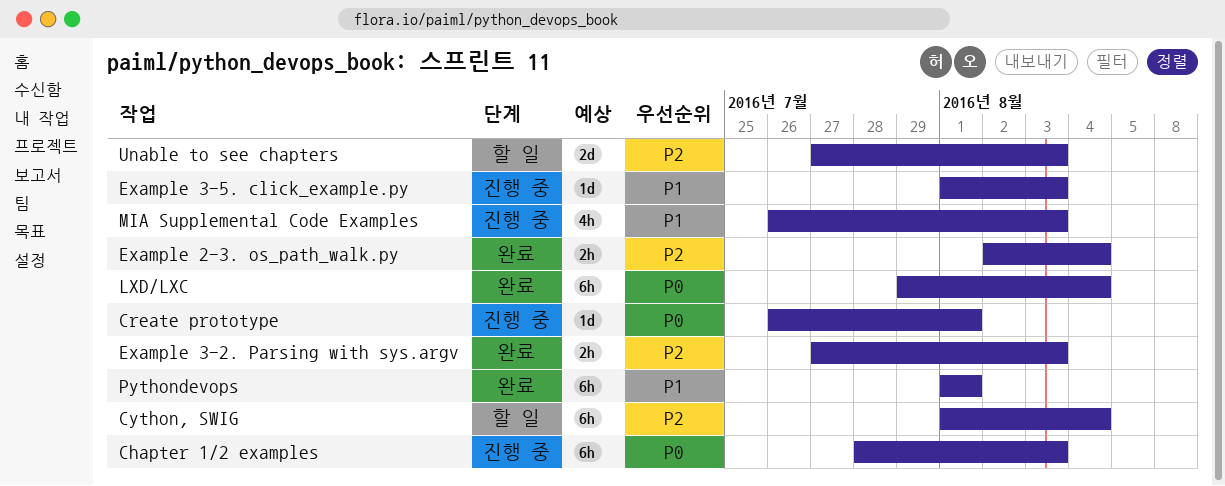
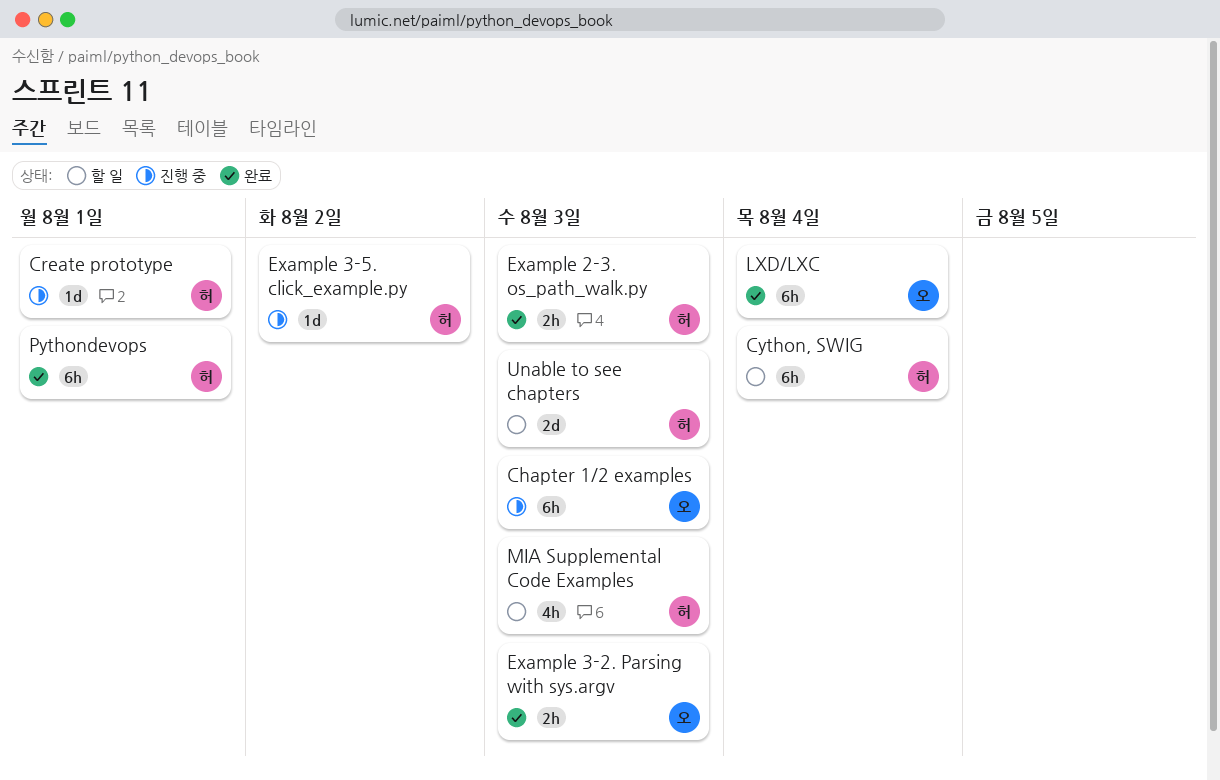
Example 2-3. os_path_walk.py, due: Aug 4 -> Aug 3
Example 3-5. click_example.py, due: Aug 3 -> Aug 2
MIA Supplemental Code Examples, status: 진행 중 -> 할 일

